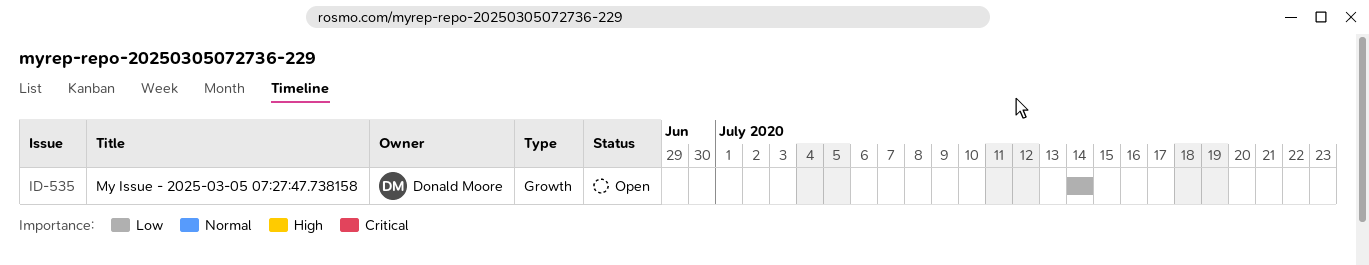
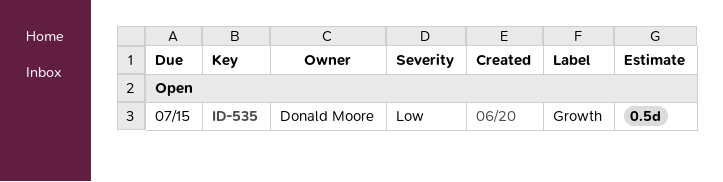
ID-535, due: Jul 14 -> Jul 15

